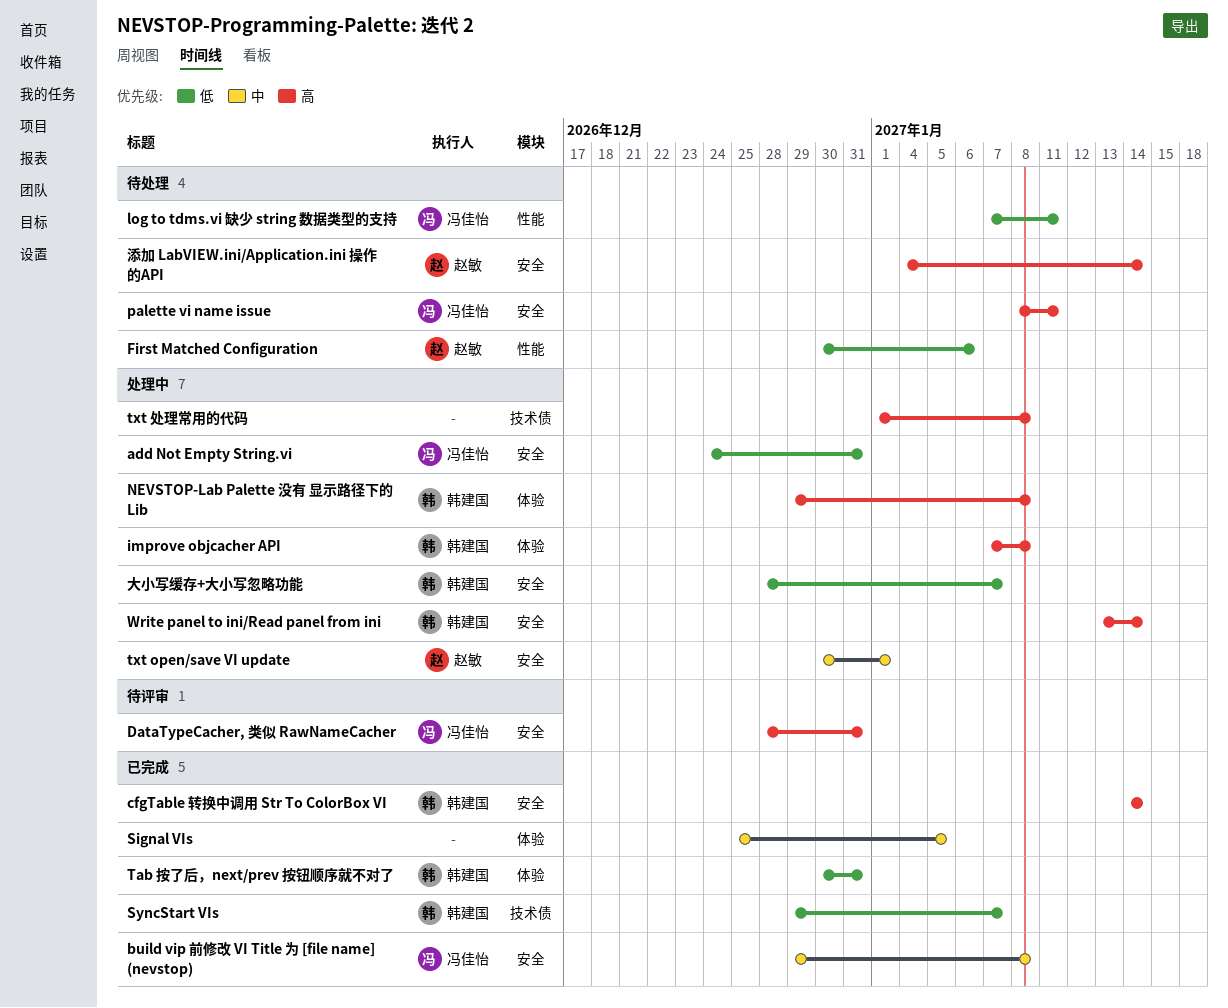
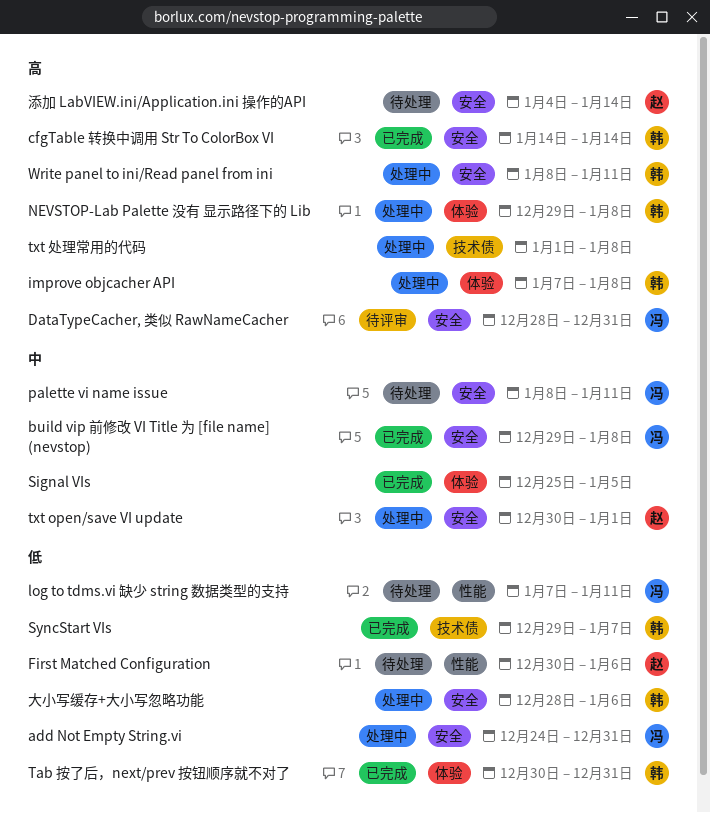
palette vi name issue, priority: 高 -> 中
Write panel to ini/Read panel from ini, start: Jan 13 -> Jan 8
Write panel to ini/Read panel from ini, due: Jan 14 -> Jan 11
大小写缓存+大小写忽略功能, due: Jan 7 -> Jan 6

